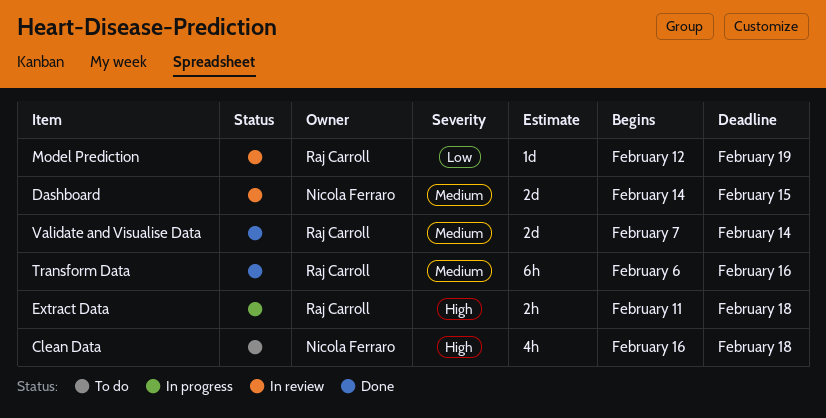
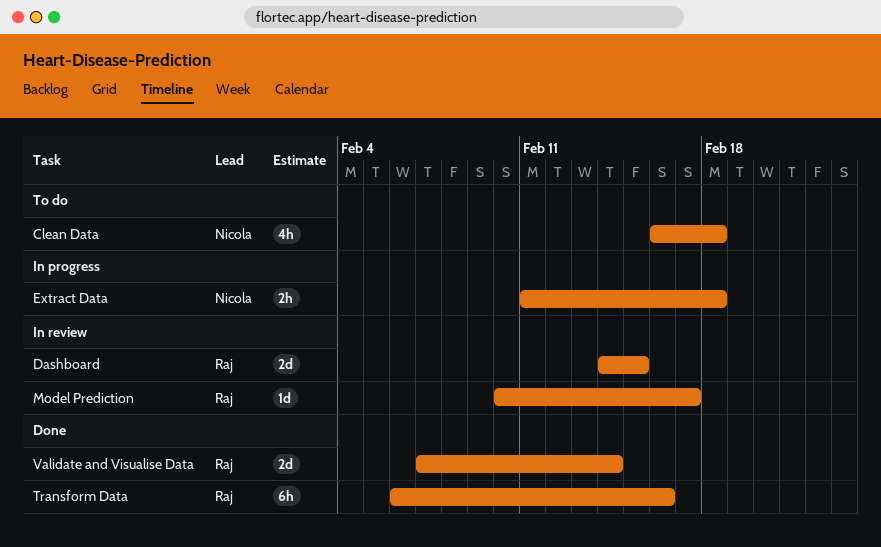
Dashboard, owner: Nicola Ferraro -> Raj Carroll
Extract Data, owner: Raj Carroll -> Nicola Ferraro
Model Prediction, start: Feb 12 -> Feb 10
Model Prediction, due: Feb 19 -> Feb 17

